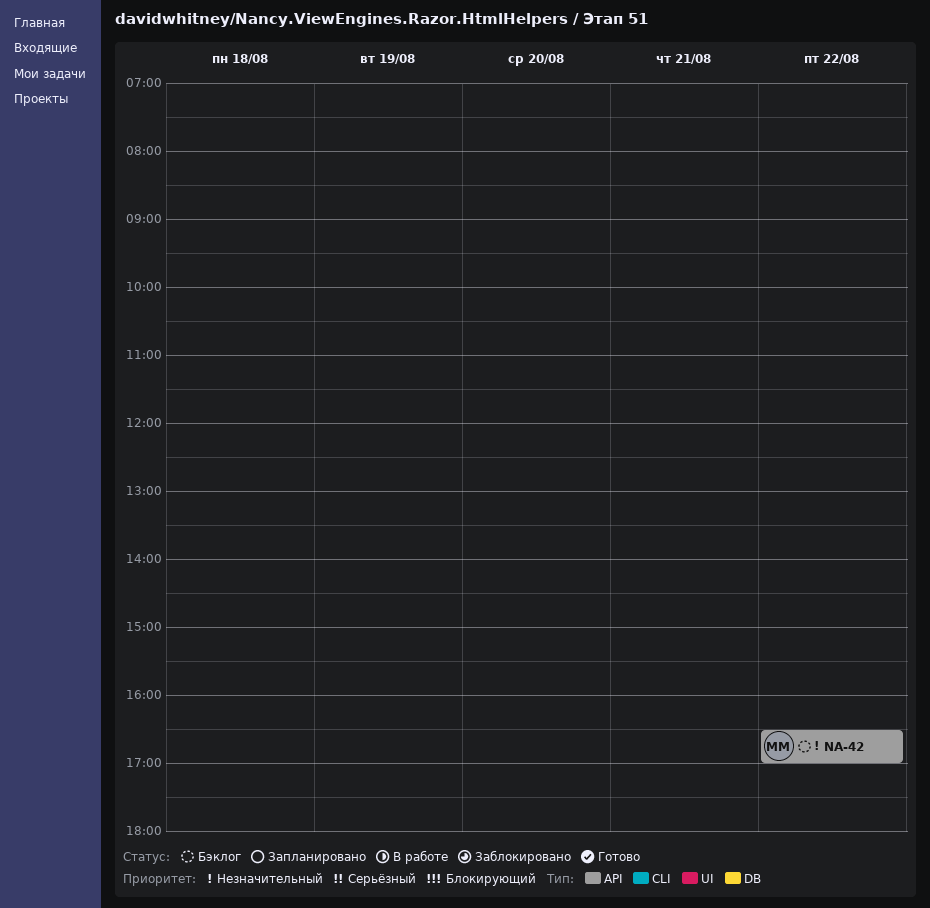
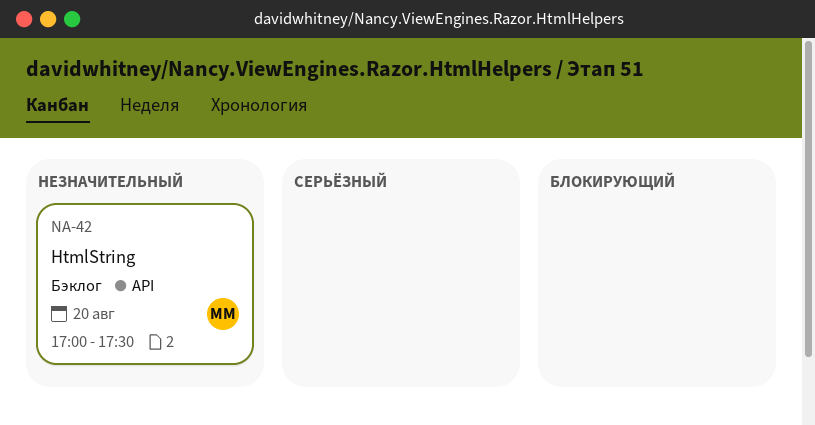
NA-42, day: Aug 22 -> Aug 20
NA-42, begins: 16:30 -> 17:00
NA-42, ends: 17:00 -> 17:30

